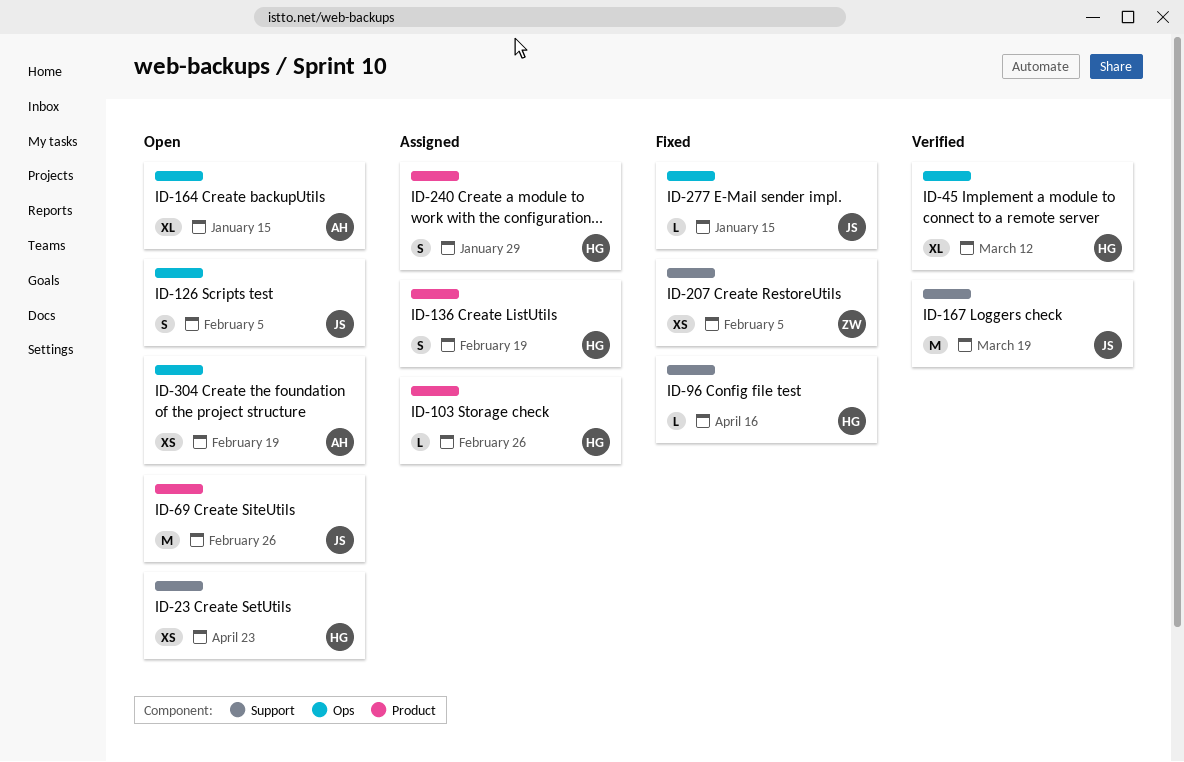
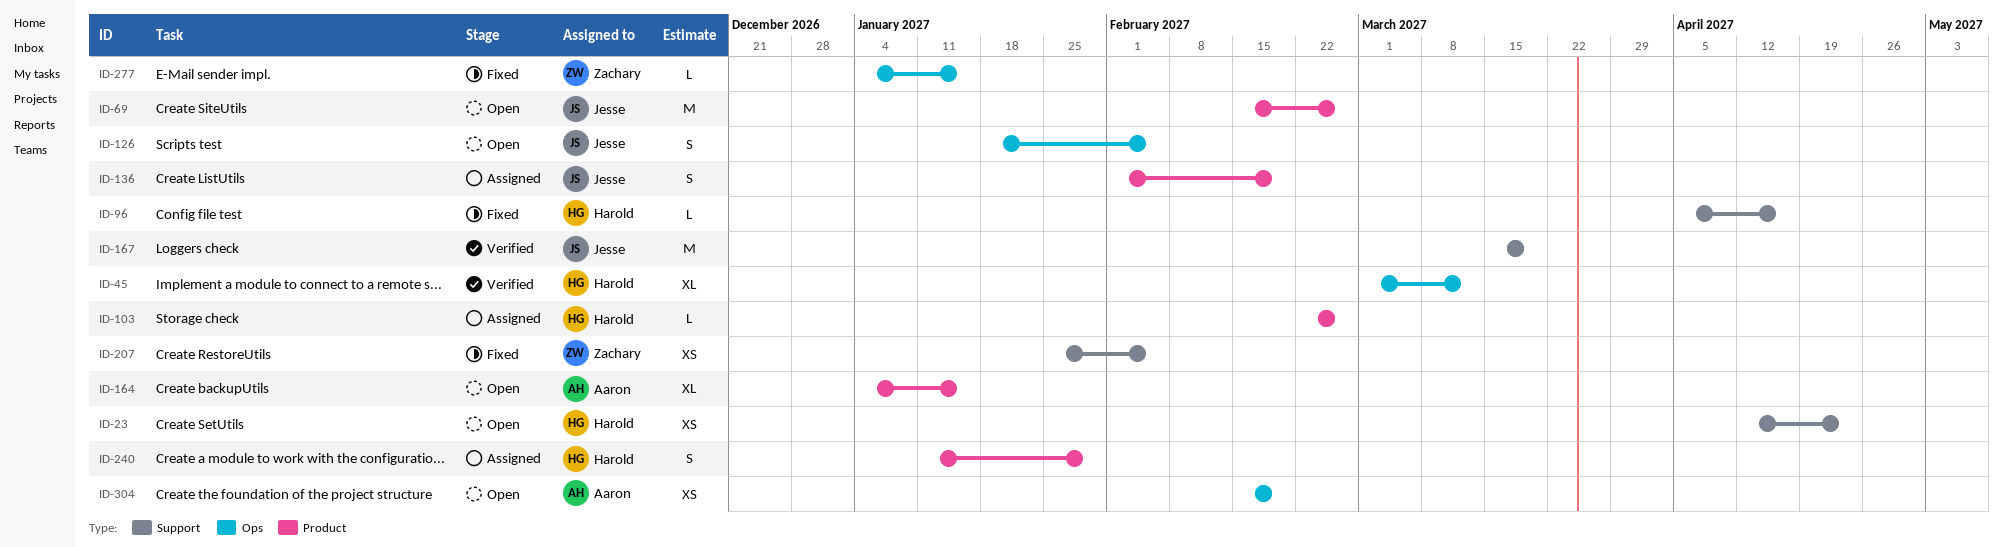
ID-136, owner: Harold -> Jesse
ID-164, label: Ops -> Product
ID-277, owner: Jesse -> Zachary

